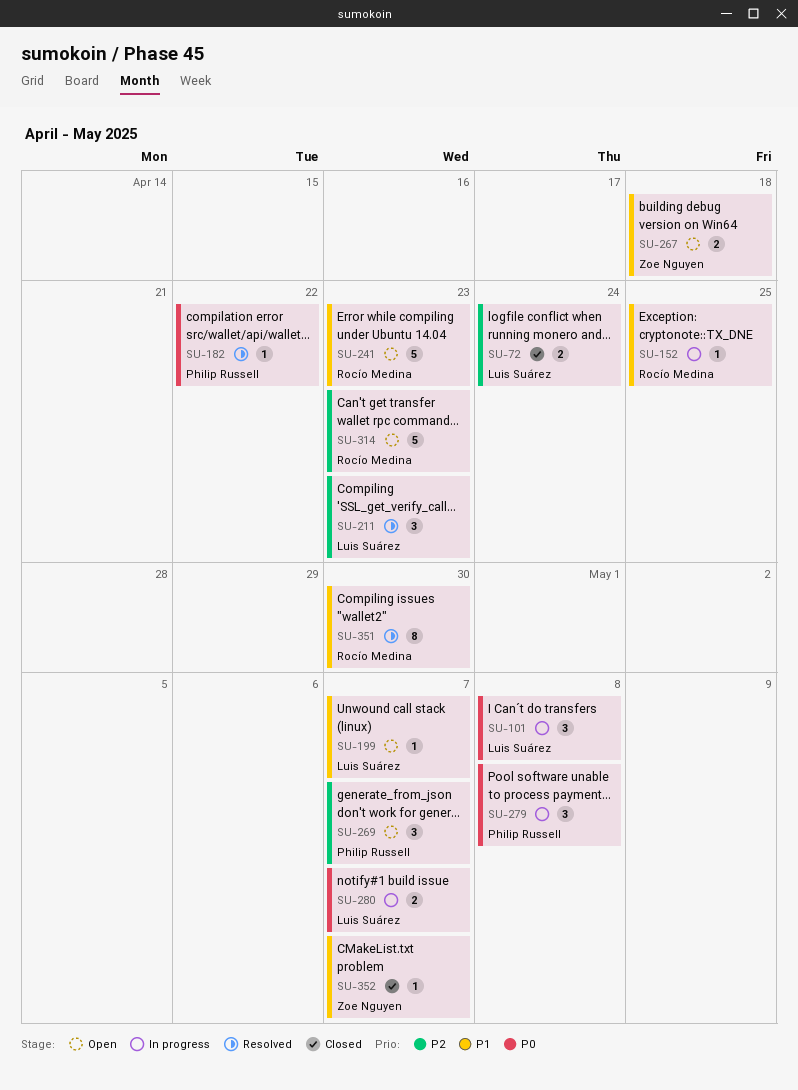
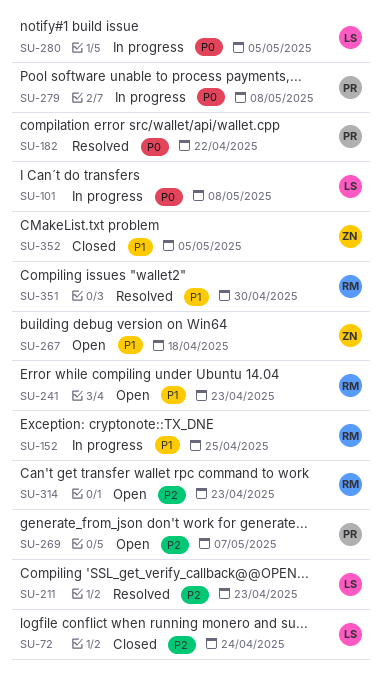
SU-199: present -> none
SU-280, due: May 7 -> May 5
SU-352, due: May 7 -> May 5

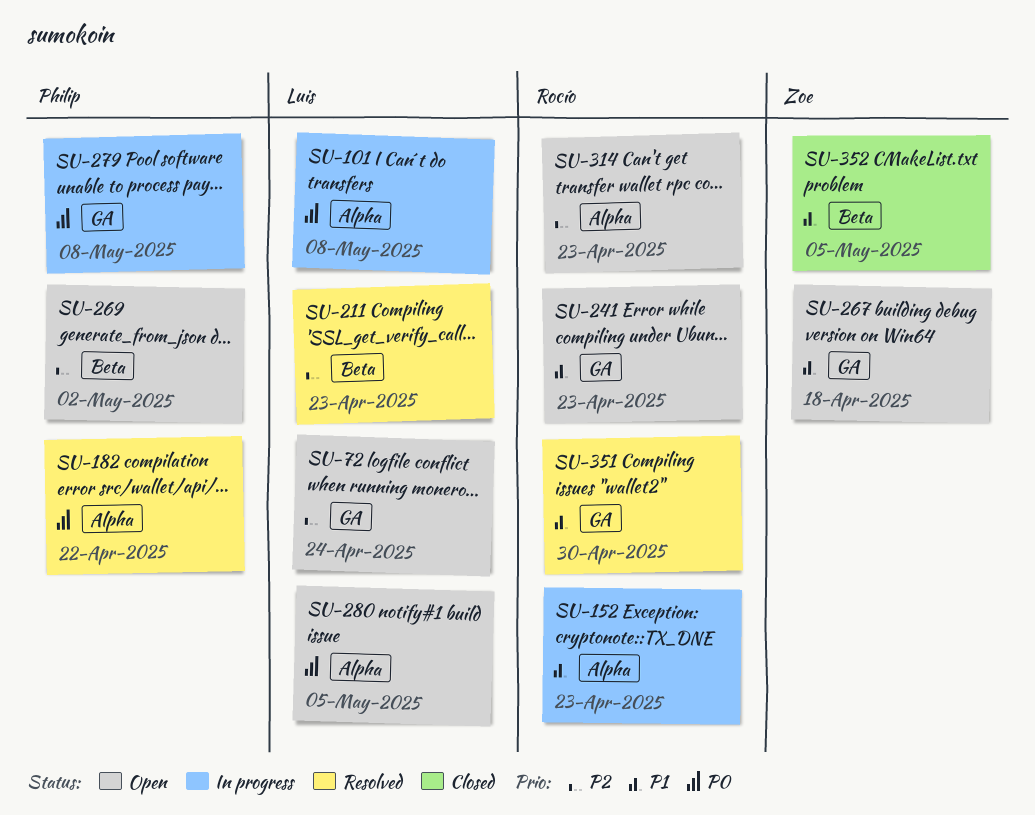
SU-72, status: Closed -> Open
SU-152, due: Apr 25 -> Apr 23
SU-269, due: May 7 -> May 2
SU-280, status: In progress -> Open

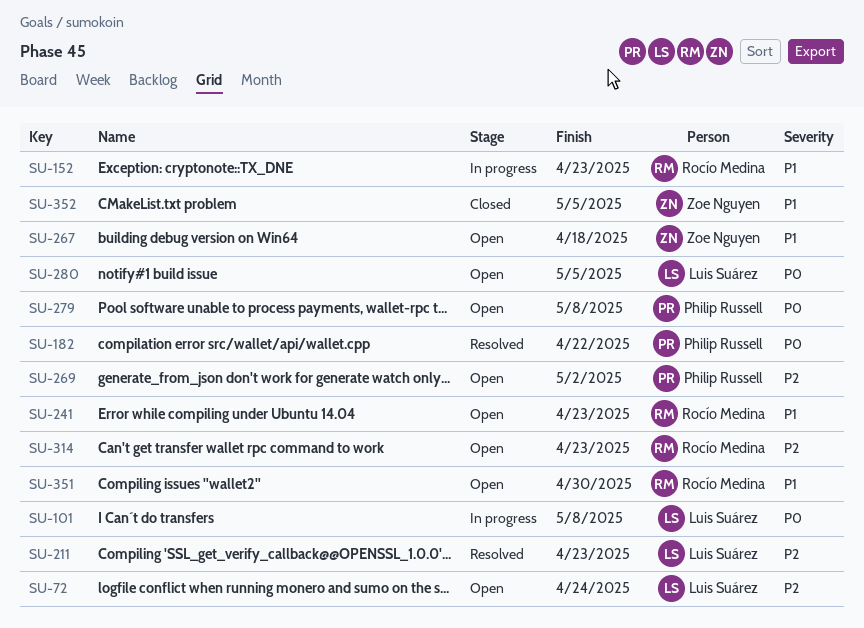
SU-279, status: In progress -> Open
SU-351, status: Resolved -> Open

